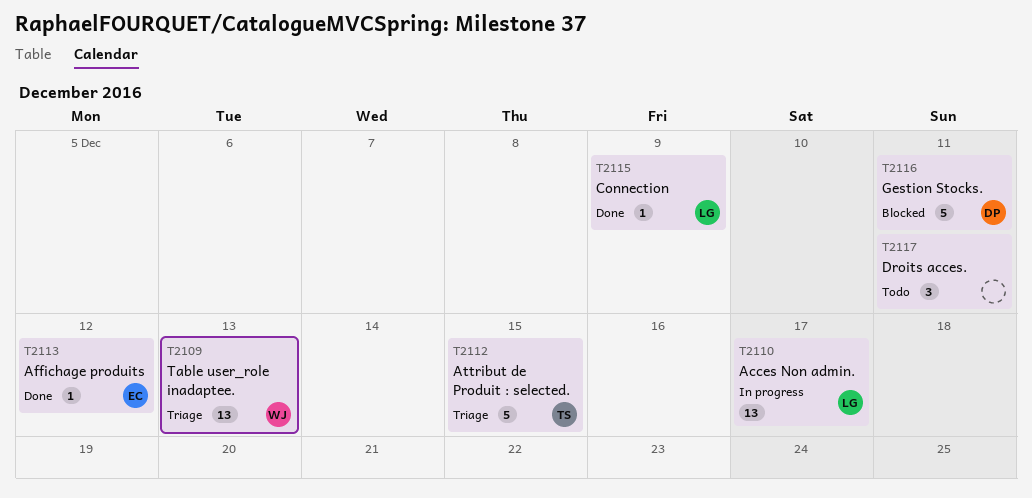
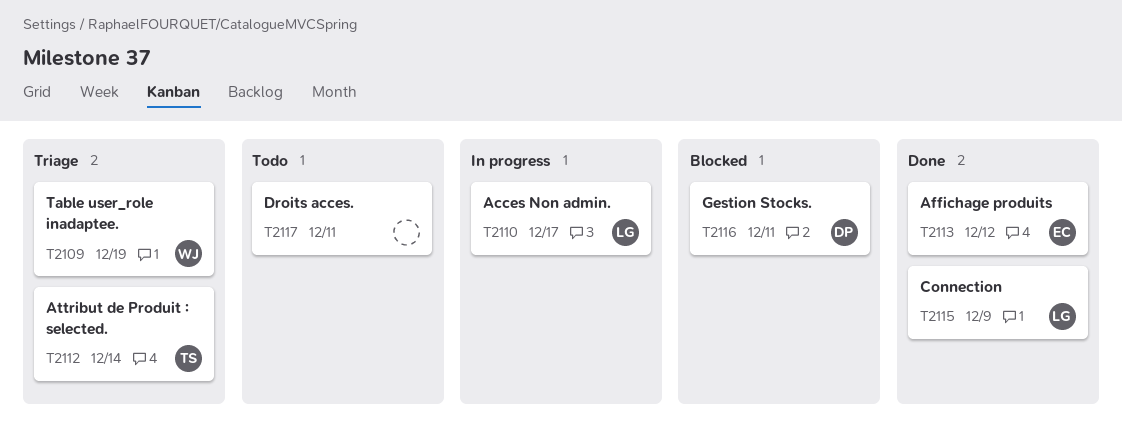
T2109, due: Dec 13 -> Dec 19
T2112, due: Dec 15 -> Dec 14

